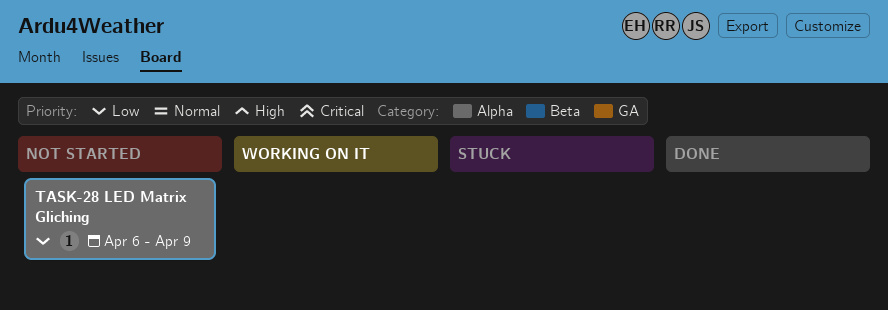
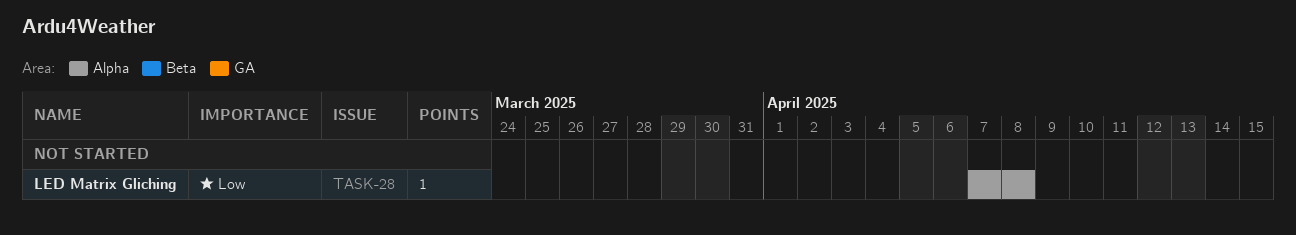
TASK-28, start: Apr 6 -> Apr 7
TASK-28, due: Apr 9 -> Apr 8

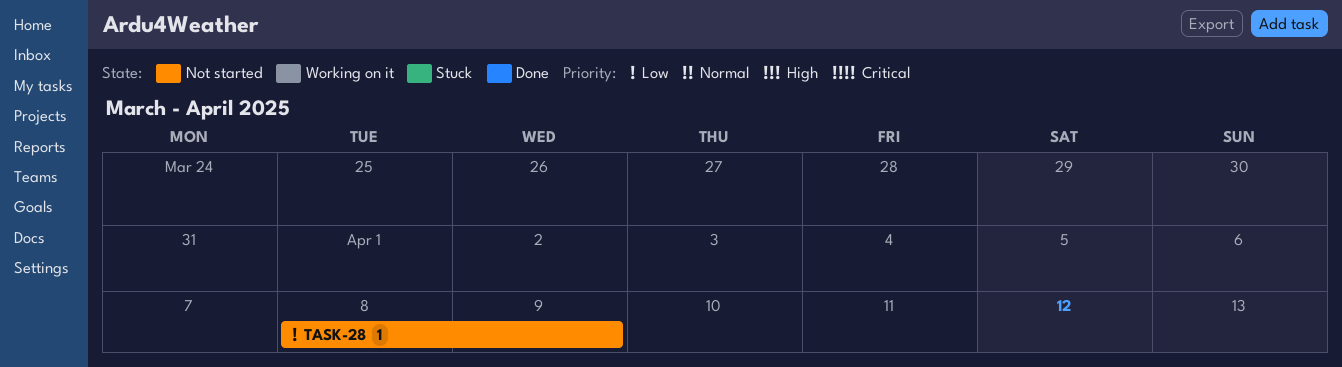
TASK-28, start: Apr 7 -> Apr 8
TASK-28, due: Apr 8 -> Apr 9

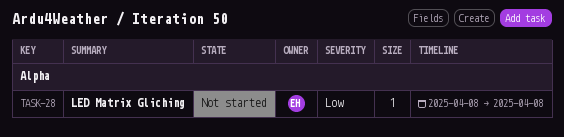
TASK-28, due: Apr 9 -> Apr 8

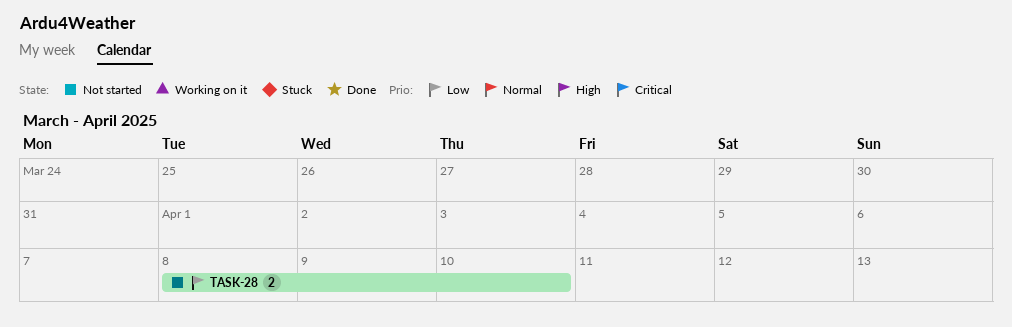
TASK-28, estimate: 1 -> 2
TASK-28, due: Apr 8 -> Apr 10

